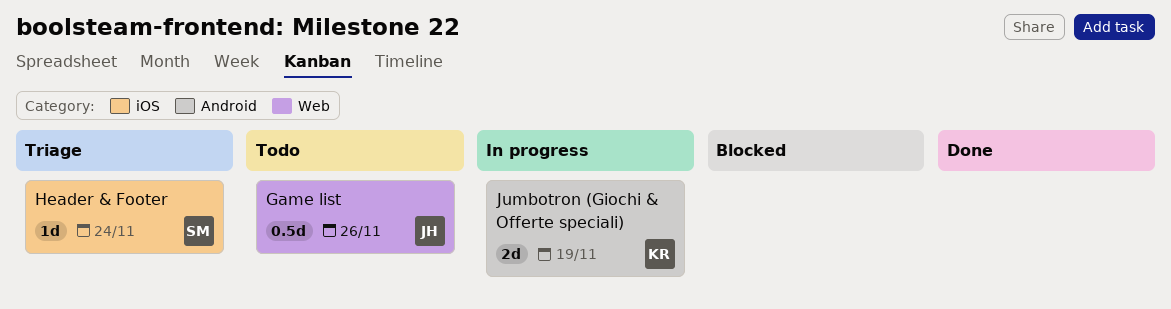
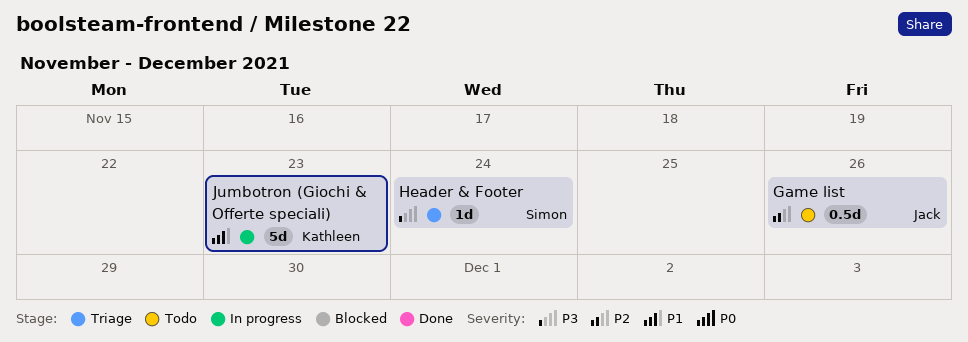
Jumbotron (Giochi & Offerte speciali), estimate: 2d -> 5d
Jumbotron (Giochi & Offerte speciali), due: Nov 19 -> Nov 23

